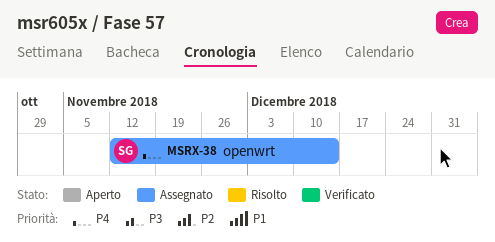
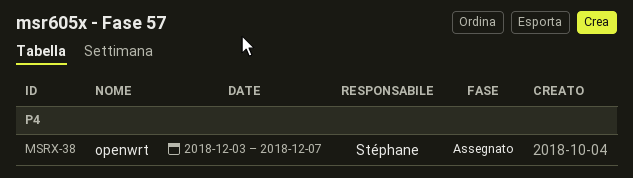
MSRX-38, start: Nov 12 -> Dec 3
MSRX-38, due: Dec 14 -> Dec 7

